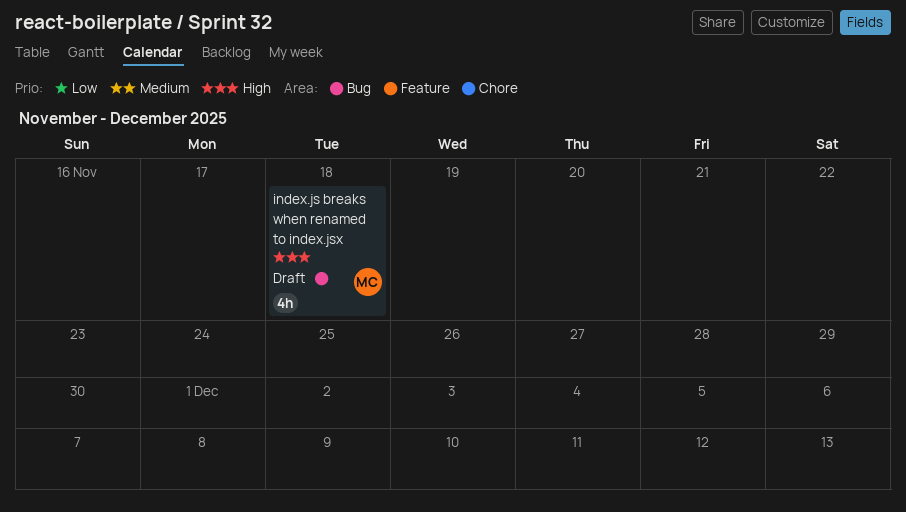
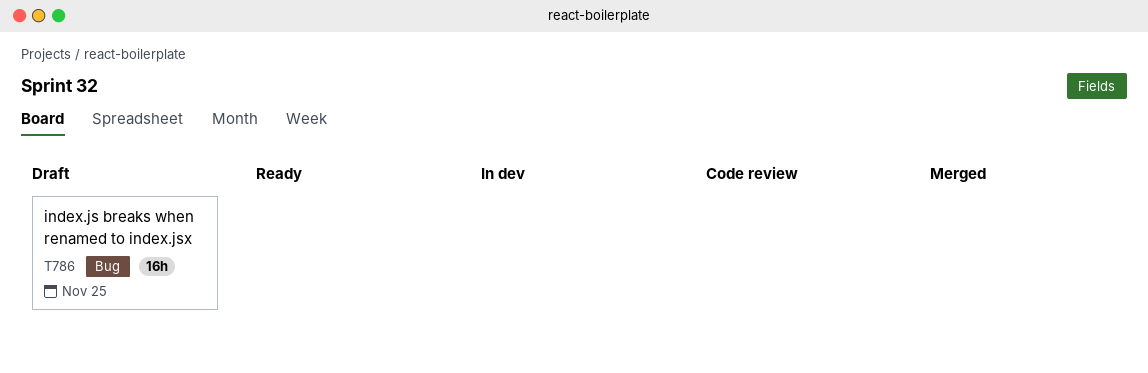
index.js breaks when renamed to index.jsx, estimate: 4h -> 16h
index.js breaks when renamed to index.jsx, due: Nov 18 -> Nov 25

